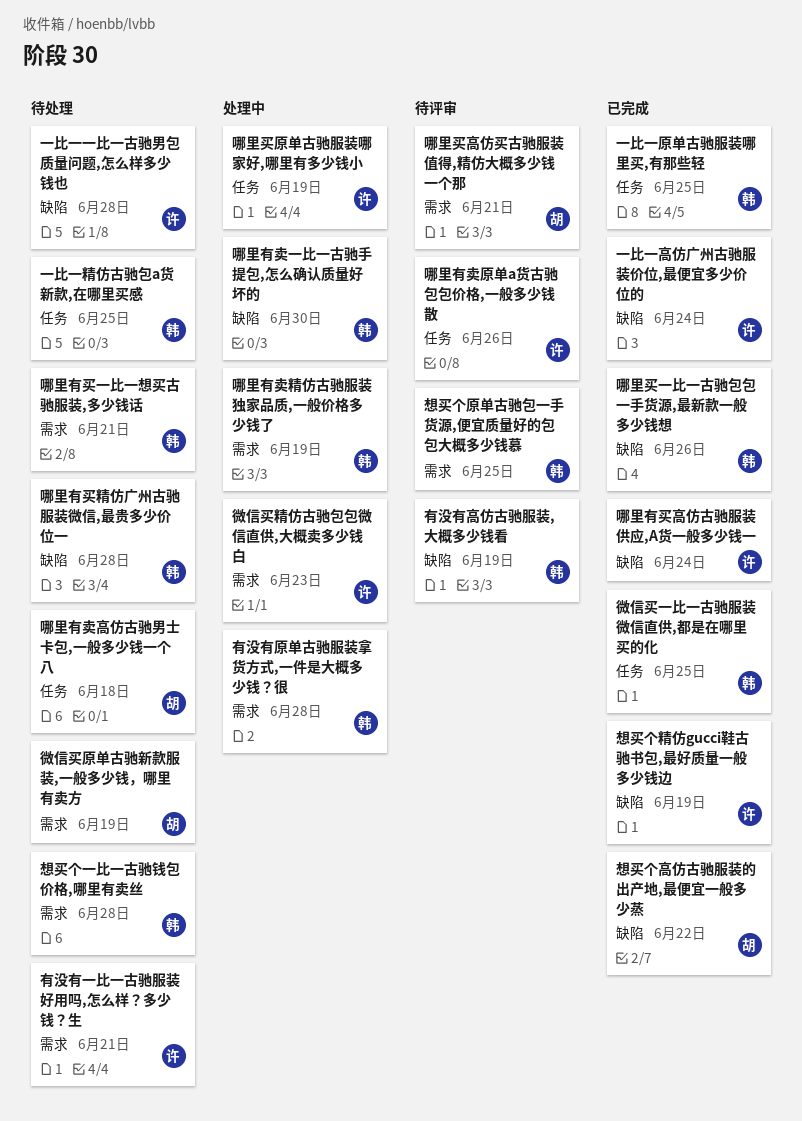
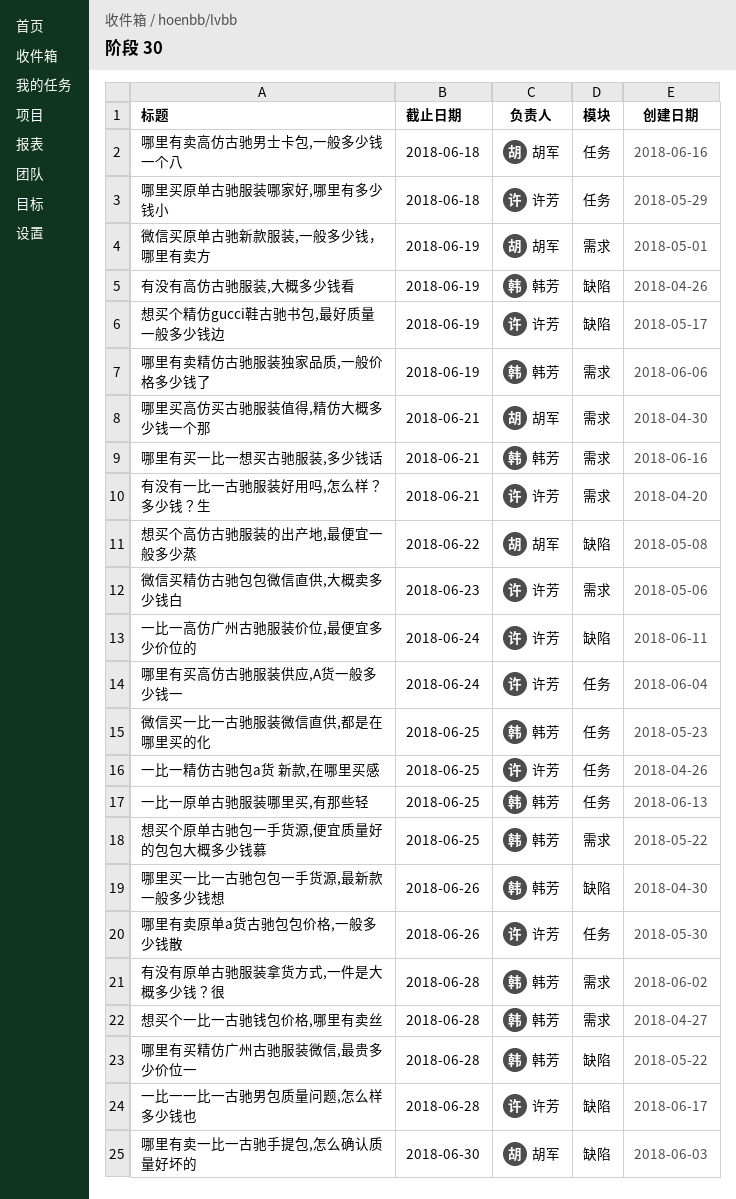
一比一精仿古驰包a货 新款,在哪里买感, owner: 韩芳 -> 许芳
哪里买原单古驰服装哪家好,哪里有多少钱小, due: Jun 19 -> Jun 18
哪里有买高仿古驰服装供应,A货一般多少钱一, label: 缺陷 -> 任务
哪里有卖一比一古驰手提包,怎么确认质量好坏的, owner: 韩芳 -> 胡军

